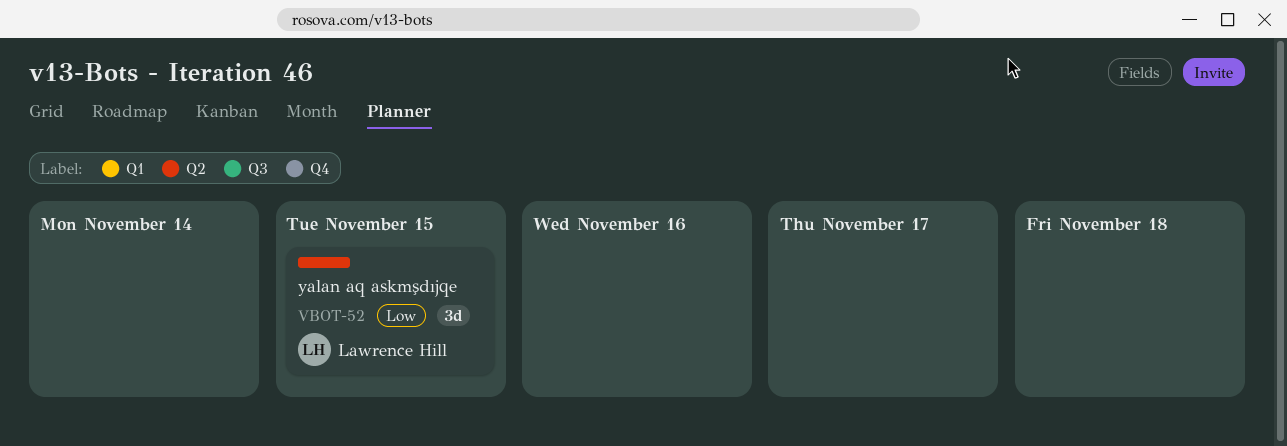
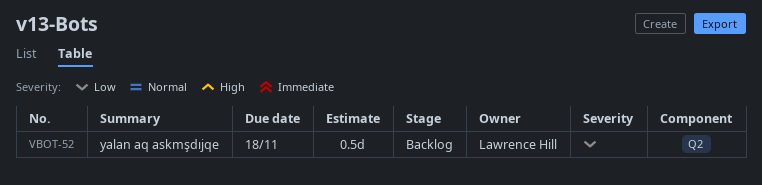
VBOT-52, estimate: 3d -> 0.5d
VBOT-52, due: Nov 15 -> Nov 18

